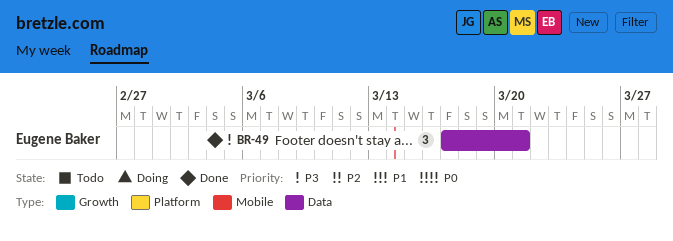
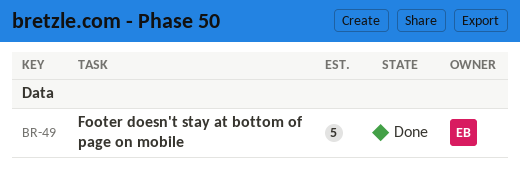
BR-49, estimate: 3 -> 5

